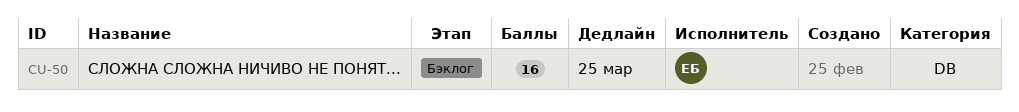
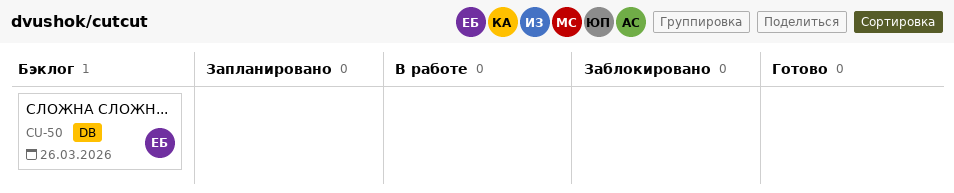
CU-50, due: Mar 25 -> Mar 26

